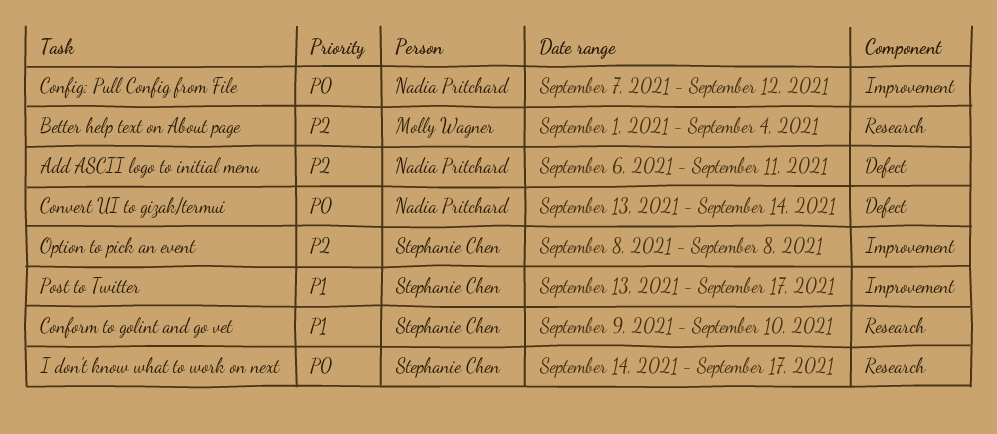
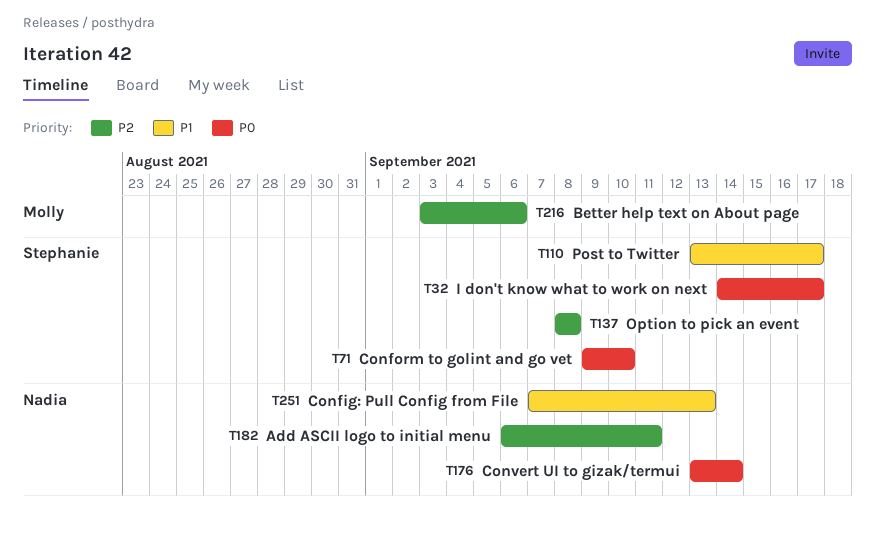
Better help text on About page, start: Sep 1 -> Sep 3
Better help text on About page, due: Sep 4 -> Sep 6
Config: Pull Config from File, priority: P0 -> P1
Config: Pull Config from File, due: Sep 12 -> Sep 13
Conform to golint and go vet, priority: P1 -> P0

